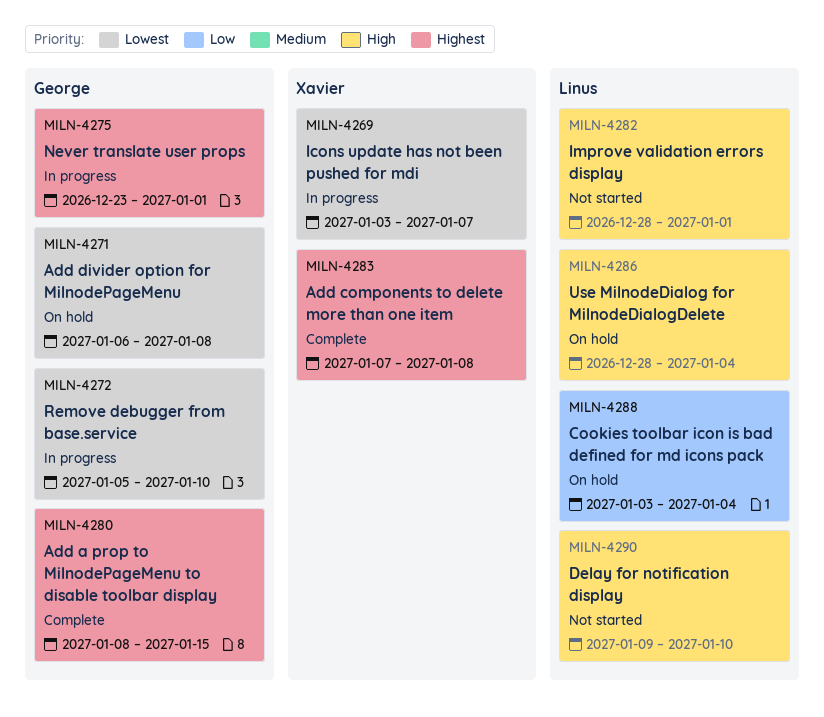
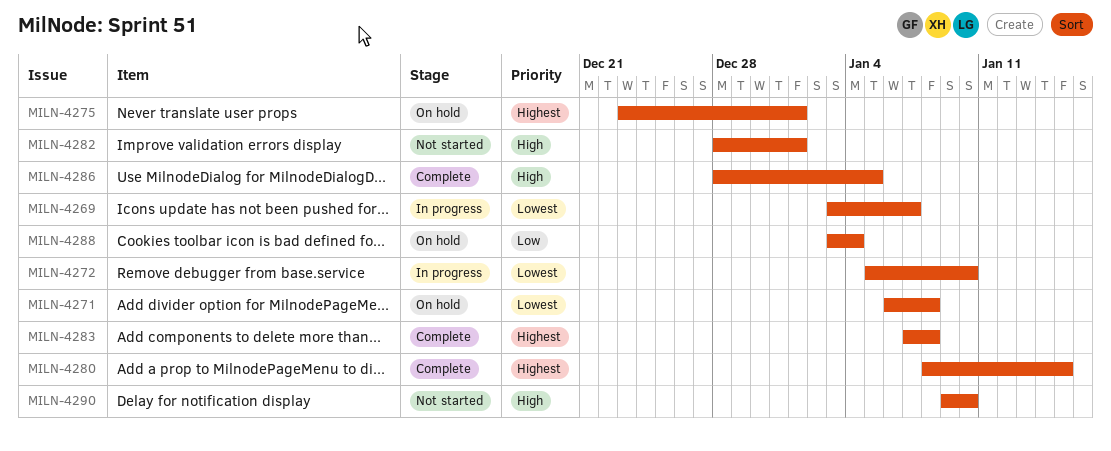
MILN-4275, status: In progress -> On hold
MILN-4286, status: On hold -> Complete
MILN-4286, due: Jan 4 -> Jan 5

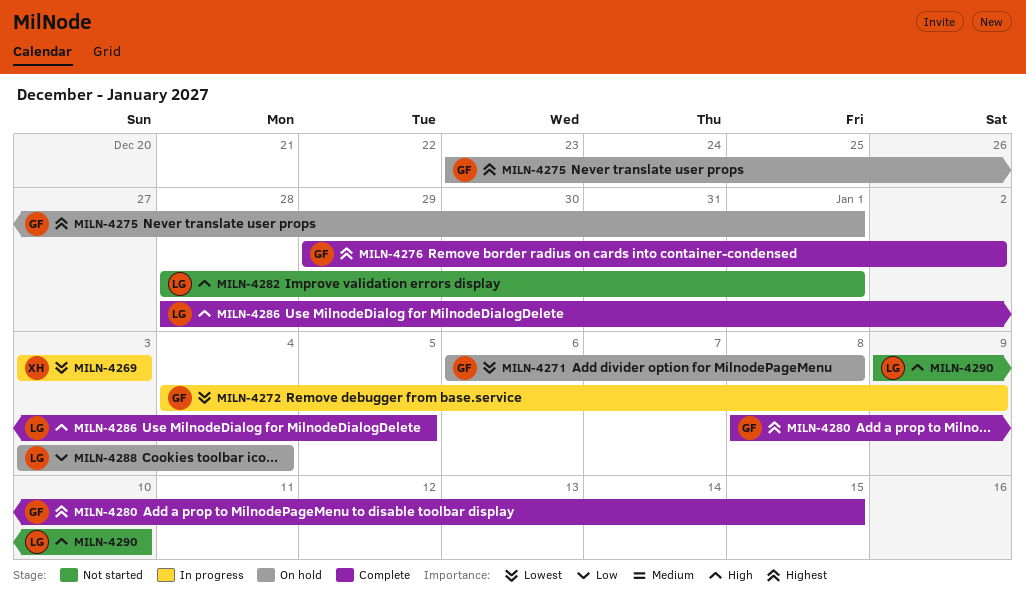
MILN-4269, due: Jan 7 -> Jan 3
MILN-4272, start: Jan 5 -> Jan 4
MILN-4272, due: Jan 10 -> Jan 9
MILN-4276: none -> present
MILN-4283: present -> none

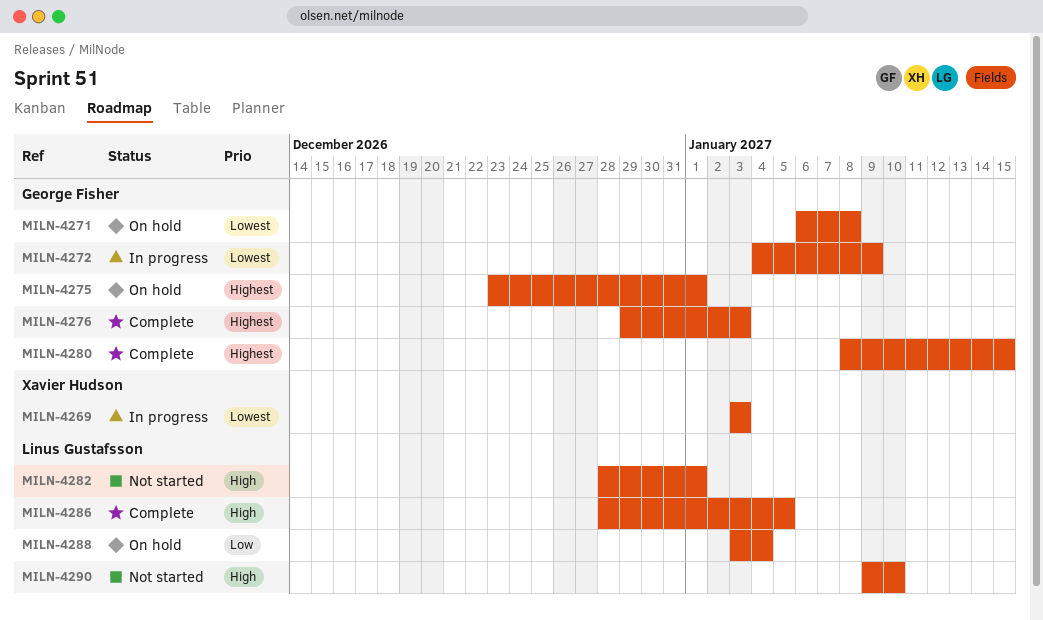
MILN-4276, due: Jan 2 -> Jan 3

